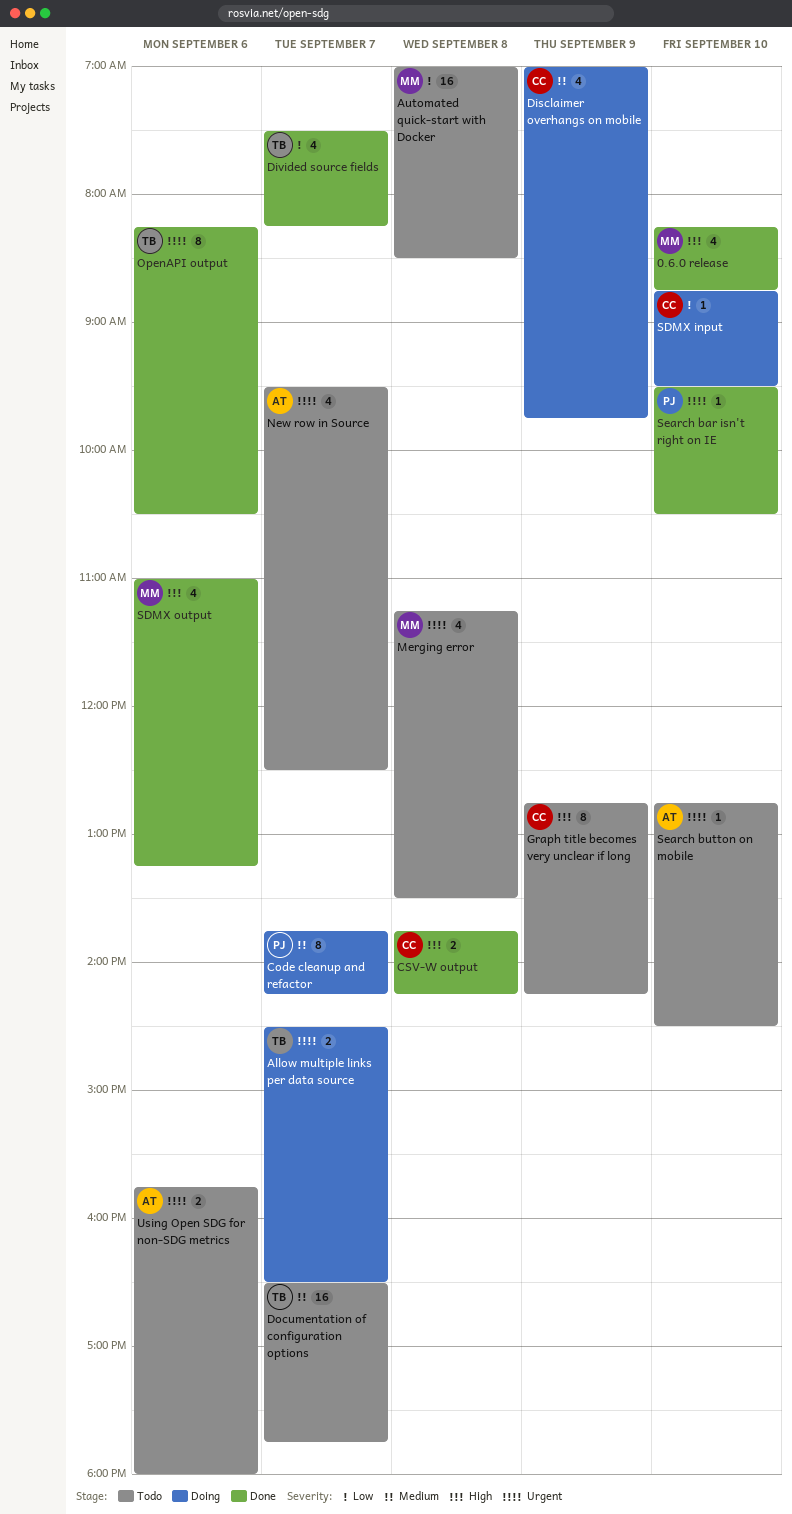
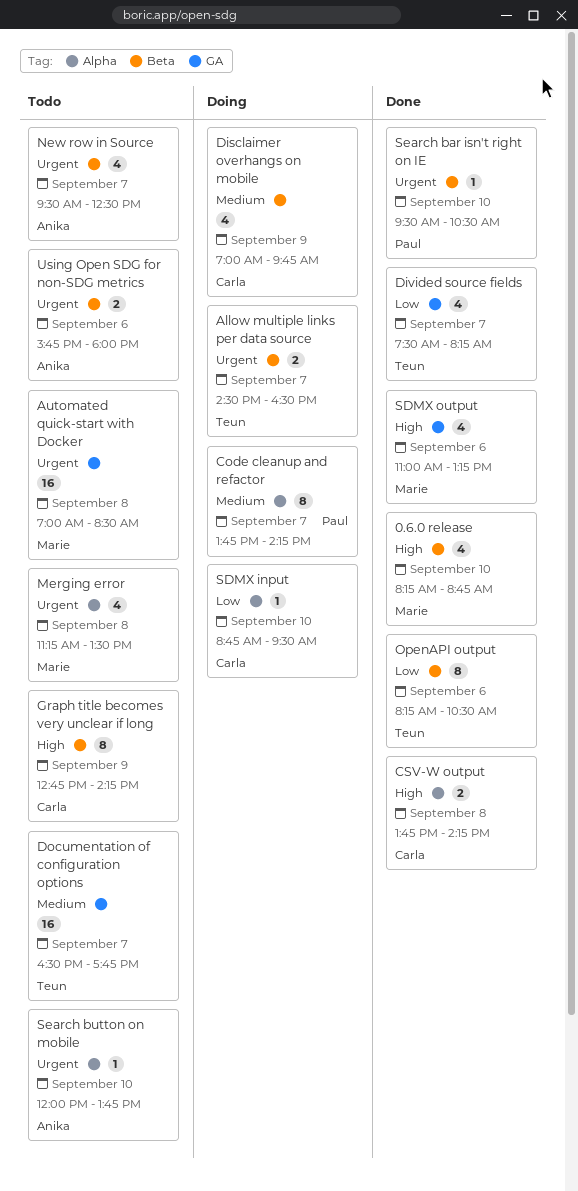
Automated quick-start with Docker, priority: Low -> Urgent
OpenAPI output, priority: Urgent -> Low
Search button on mobile, begins: 12:45 -> 12:00
Search button on mobile, ends: 14:30 -> 13:45

